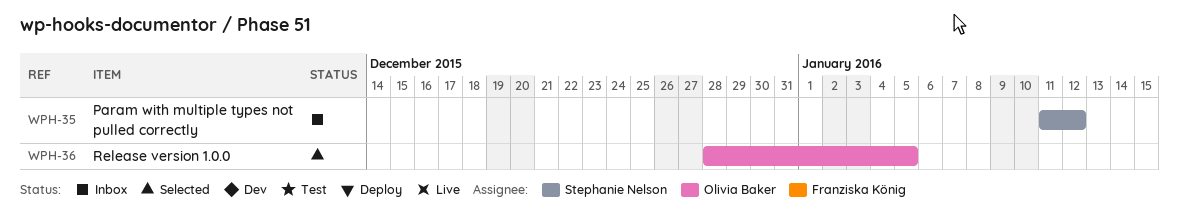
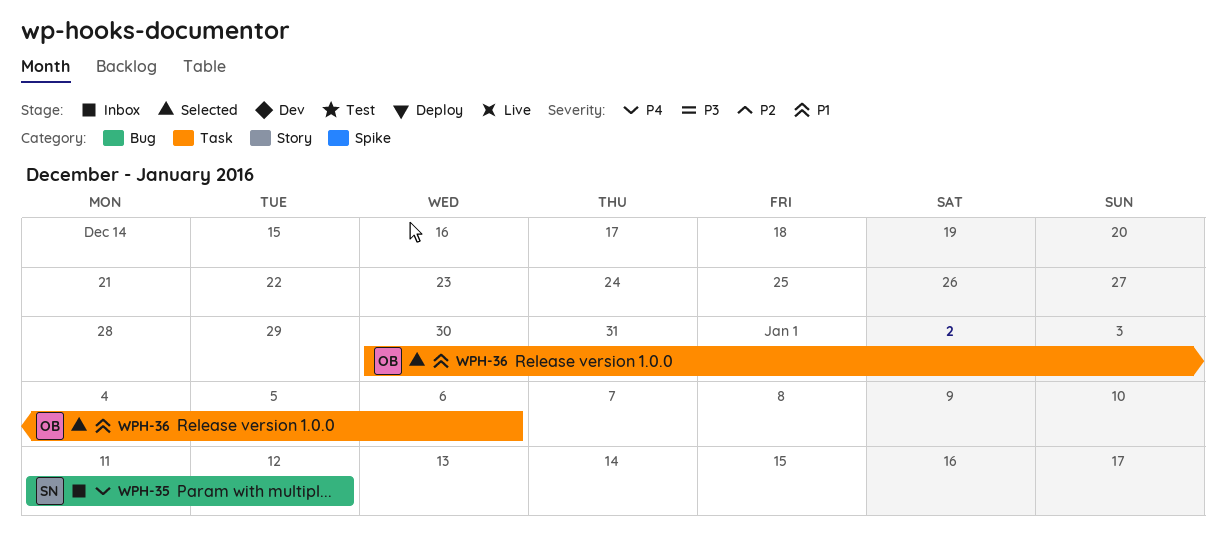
WPH-36, start: Dec 28 -> Dec 30
WPH-36, due: Jan 5 -> Jan 6

